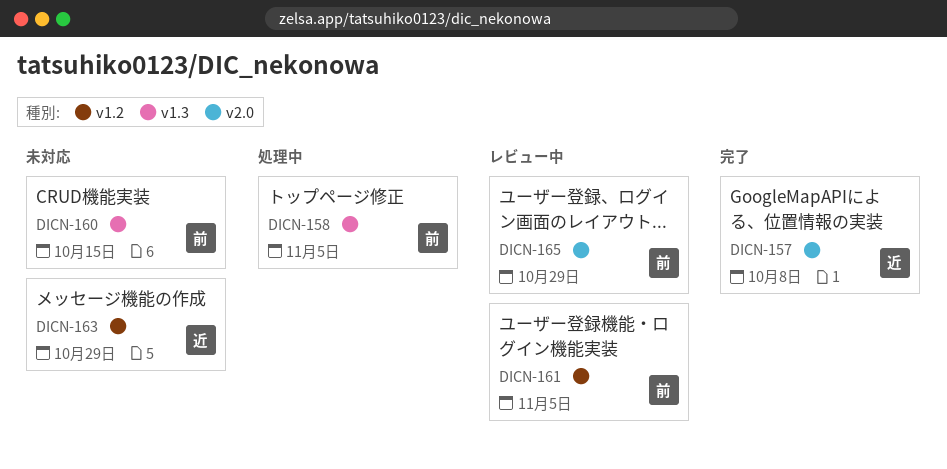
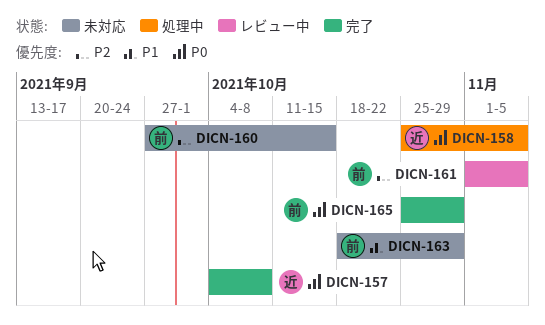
DICN-158, owner: 前 -> 近
DICN-163, owner: 近 -> 前
DICN-165, status: レビュー中 -> 完了

